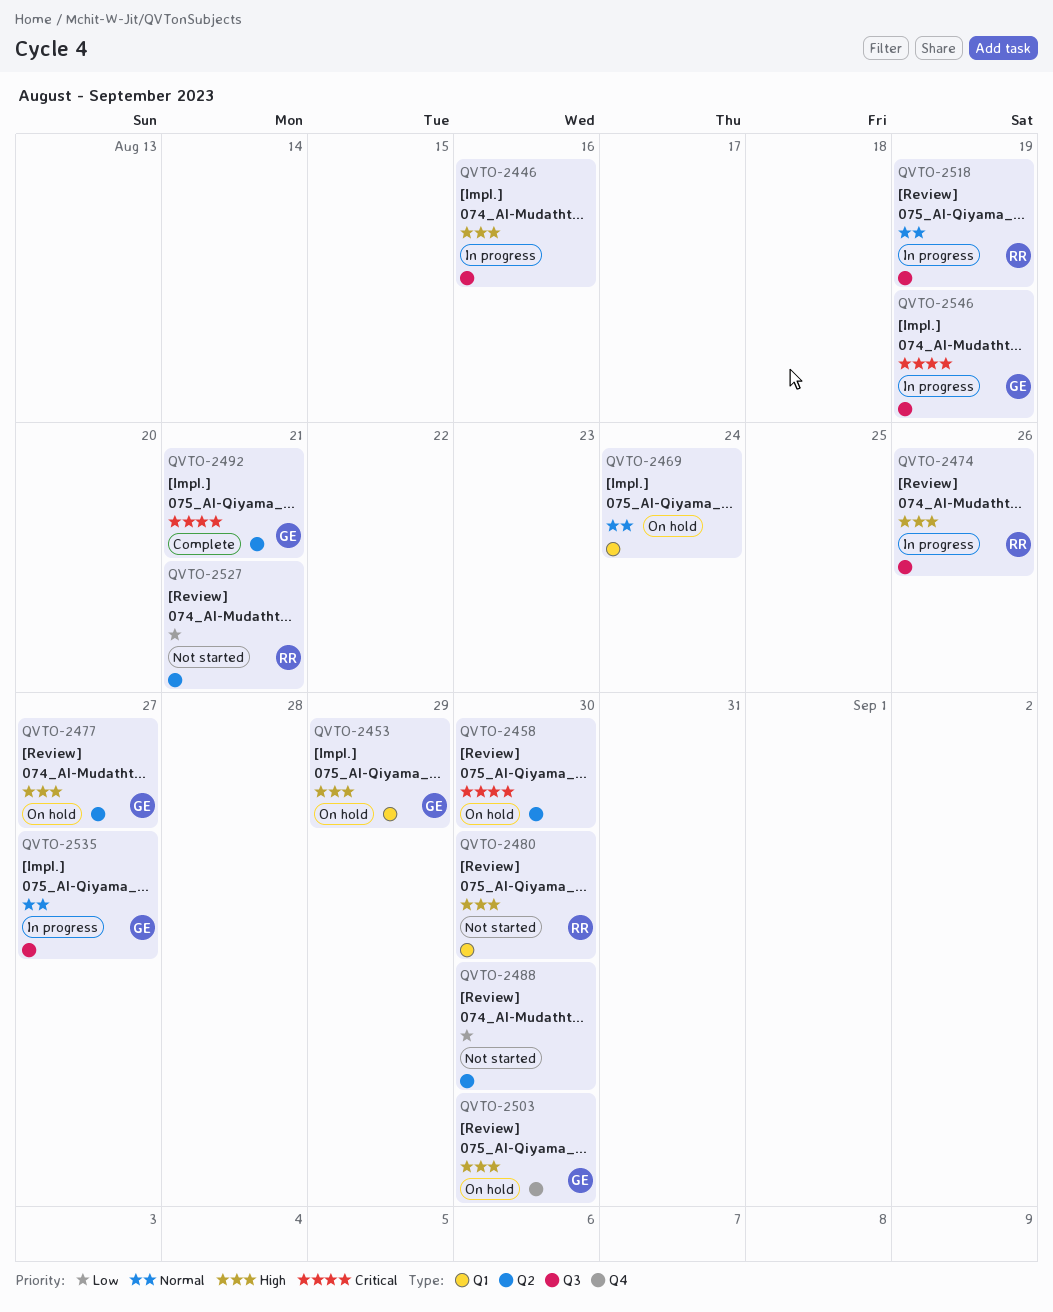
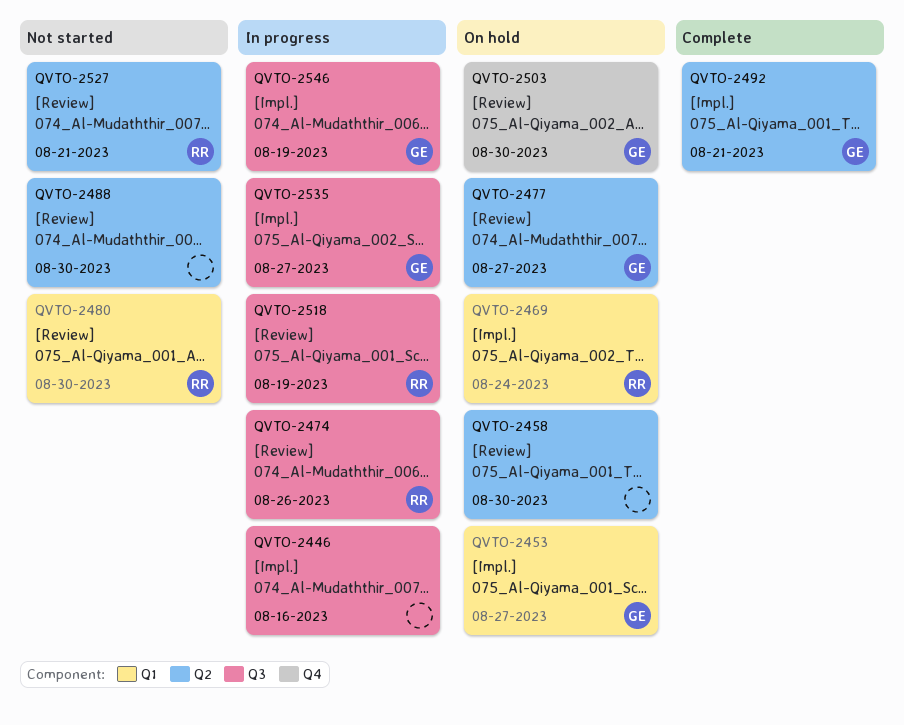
QVTO-2453, due: Aug 29 -> Aug 27
QVTO-2469, owner: none -> RR

